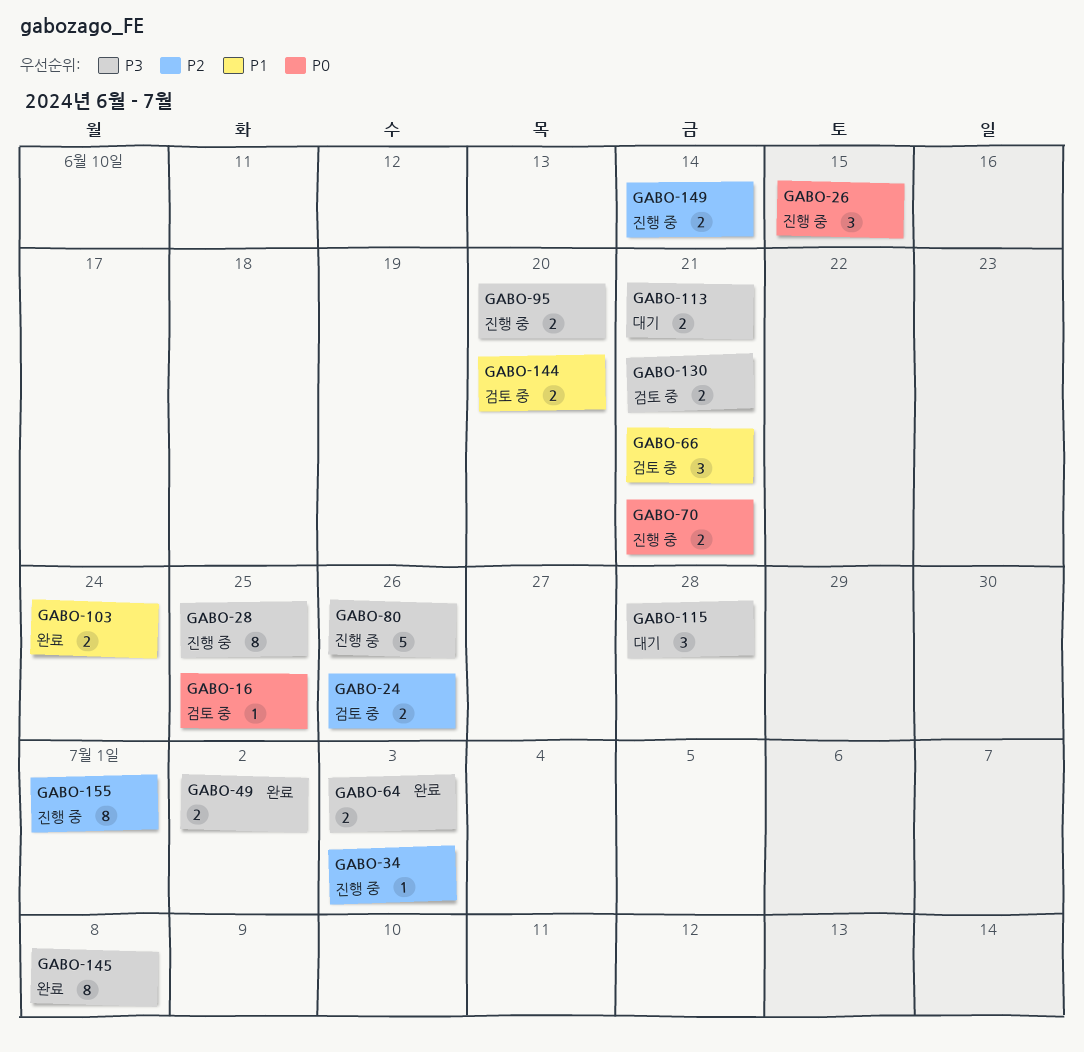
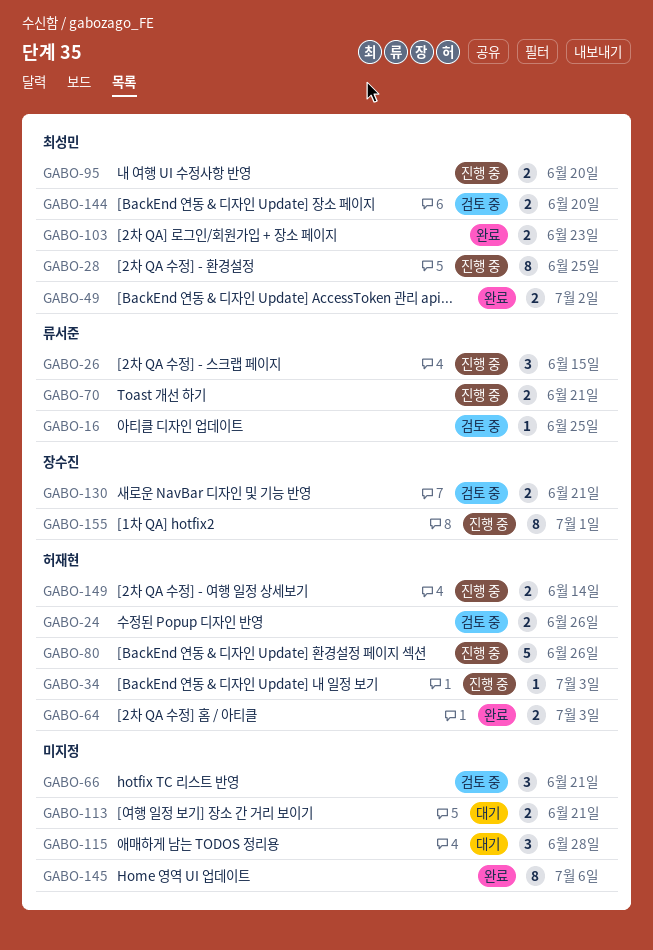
GABO-103, due: Jun 24 -> Jun 23
GABO-145, due: Jul 8 -> Jul 6

